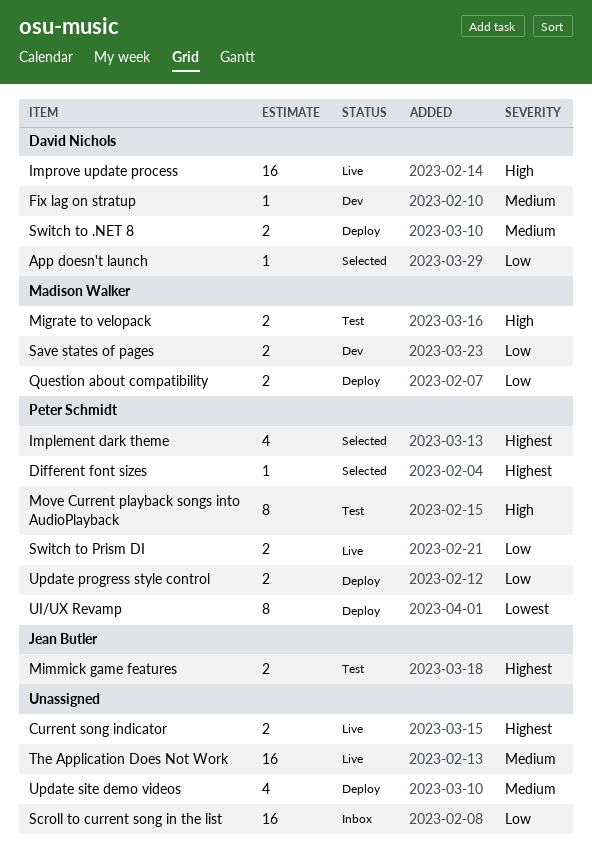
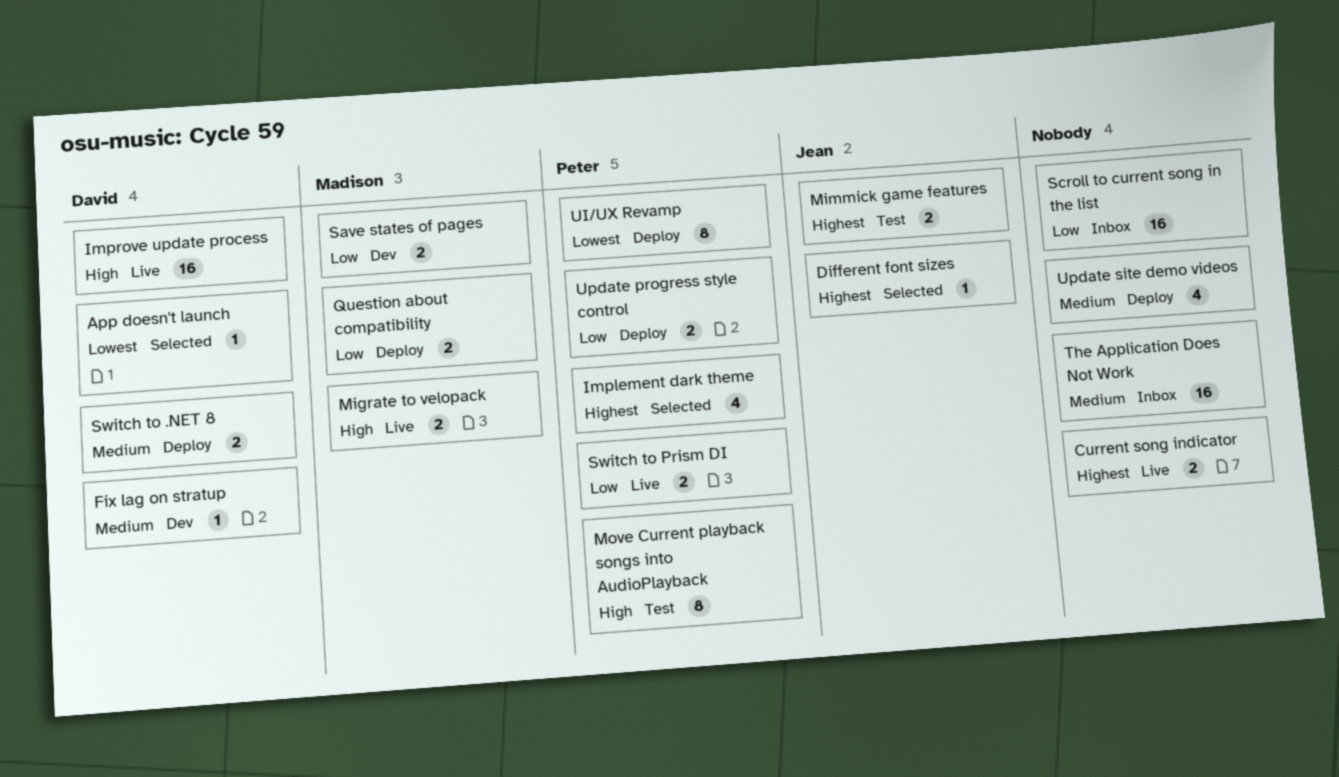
App doesn't launch, priority: Low -> Lowest
Different font sizes, owner: Peter Schmidt -> Jean Butler
Migrate to velopack, status: Test -> Live
The Application Does Not Work, status: Live -> Inbox

